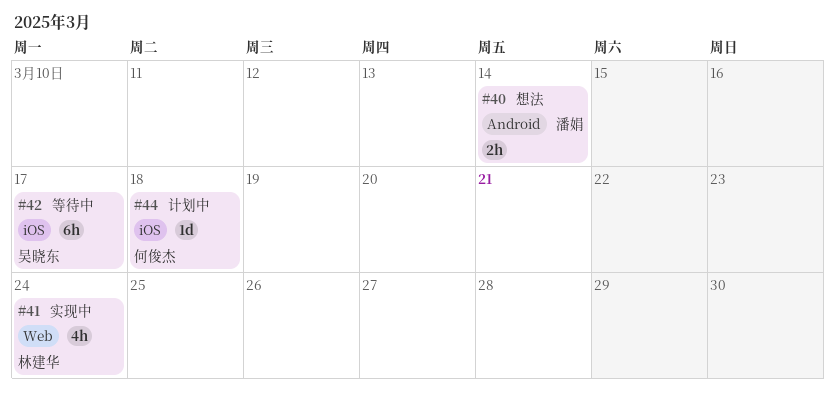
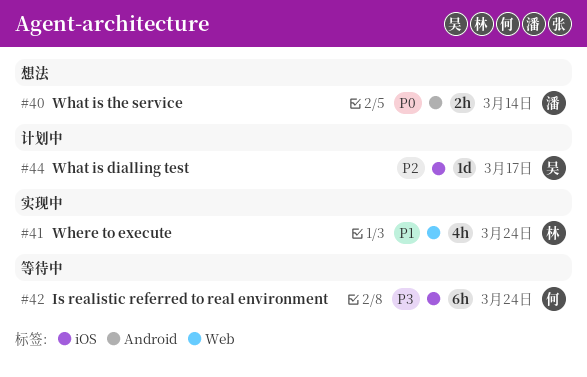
#42, owner: 吴晓东 -> 何俊杰
#42, due: Mar 17 -> Mar 24
#44, owner: 何俊杰 -> 吴晓东
#44, due: Mar 18 -> Mar 17

